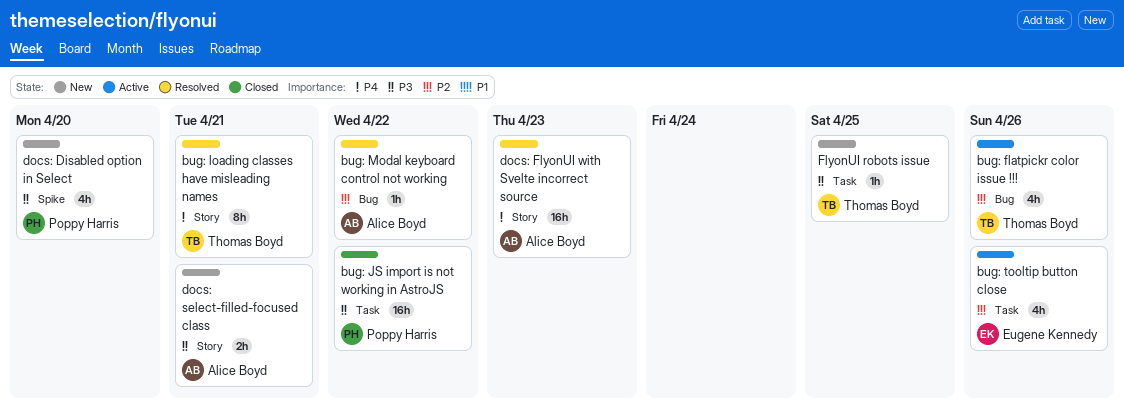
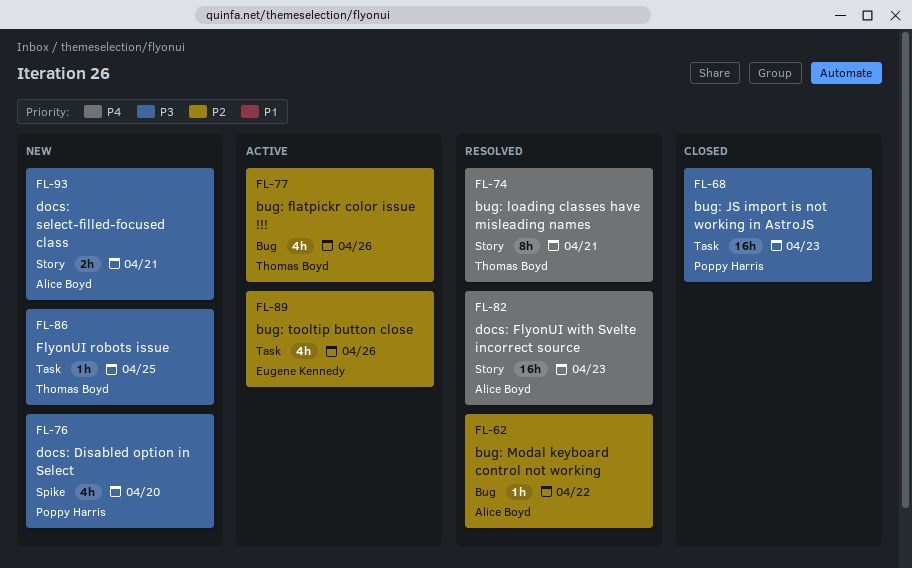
bug: JS import is not working in AstroJS, due: Apr 22 -> Apr 23

